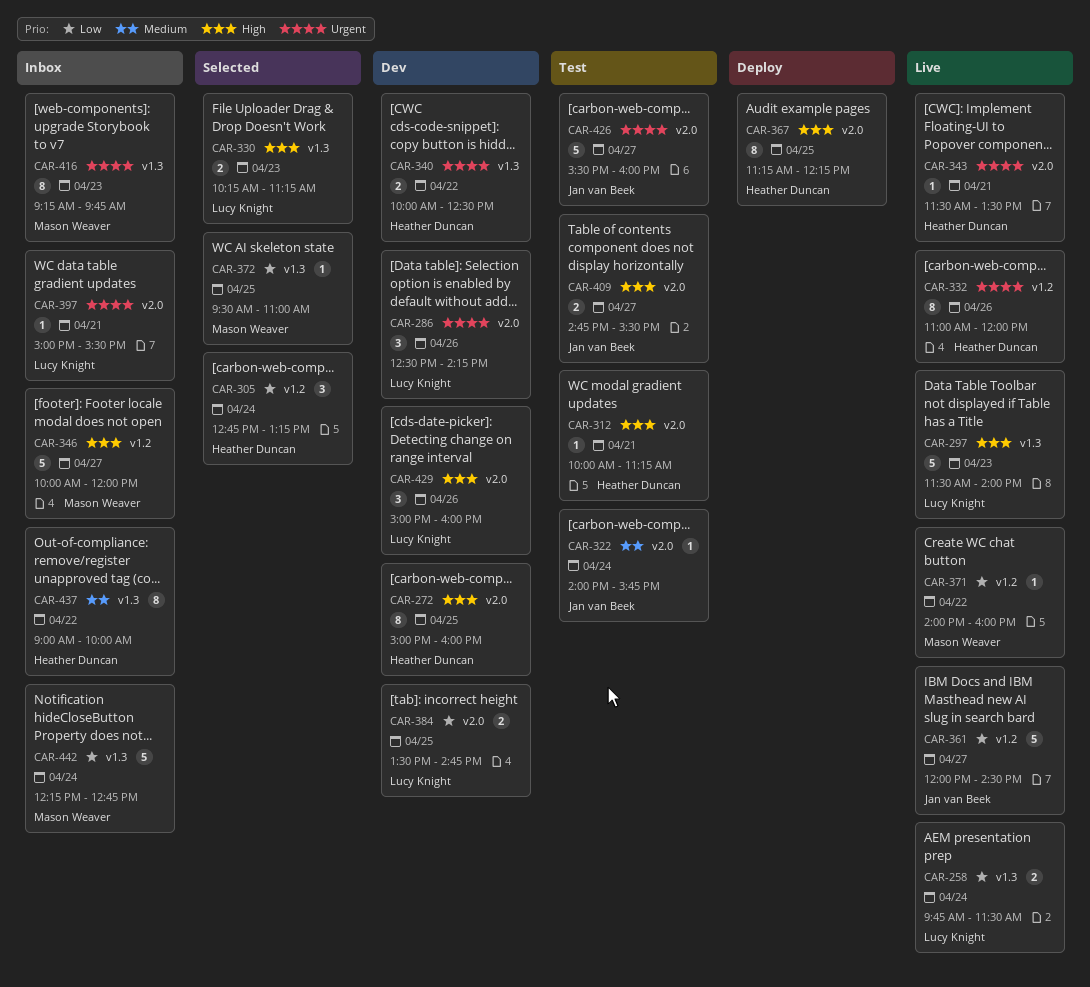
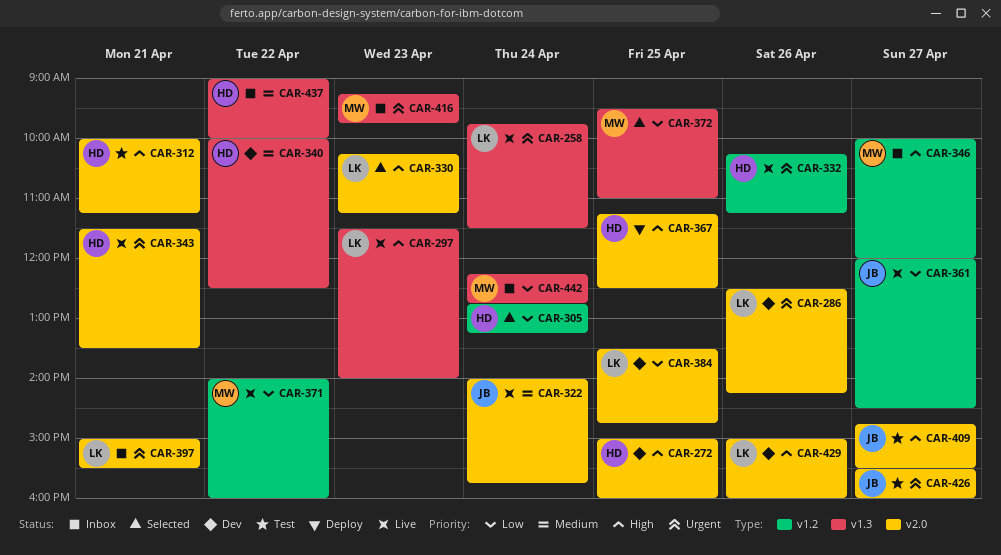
CAR-258, priority: Low -> Urgent
CAR-322, status: Test -> Live
CAR-330, label: v1.3 -> v2.0
CAR-332, begins: 11:00 -> 10:15
CAR-332, ends: 12:00 -> 11:15
CAR-340, priority: Urgent -> Medium
CAR-367, ends: 12:15 -> 12:30

